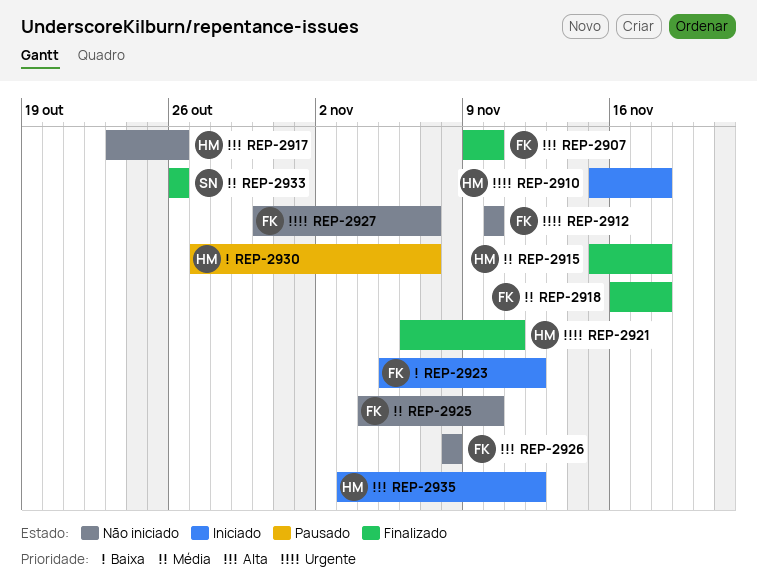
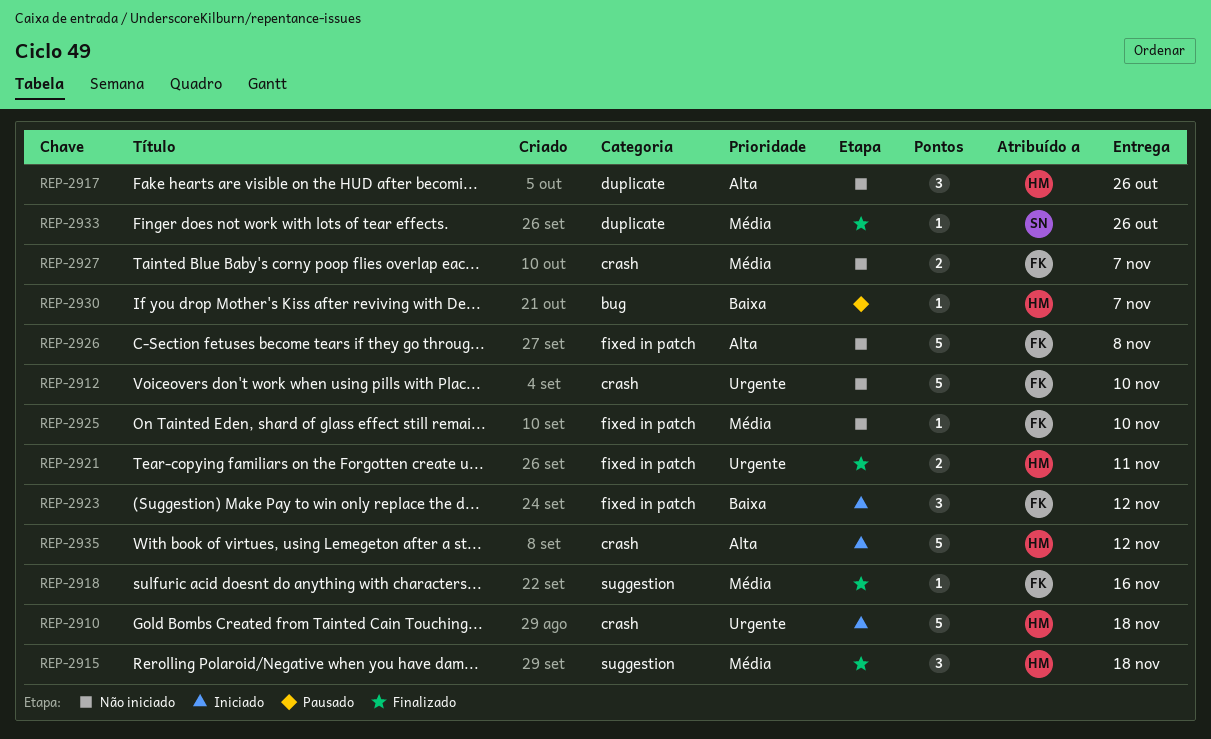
REP-2907: present -> none
REP-2918, due: Nov 18 -> Nov 16
REP-2927, priority: Urgente -> Média

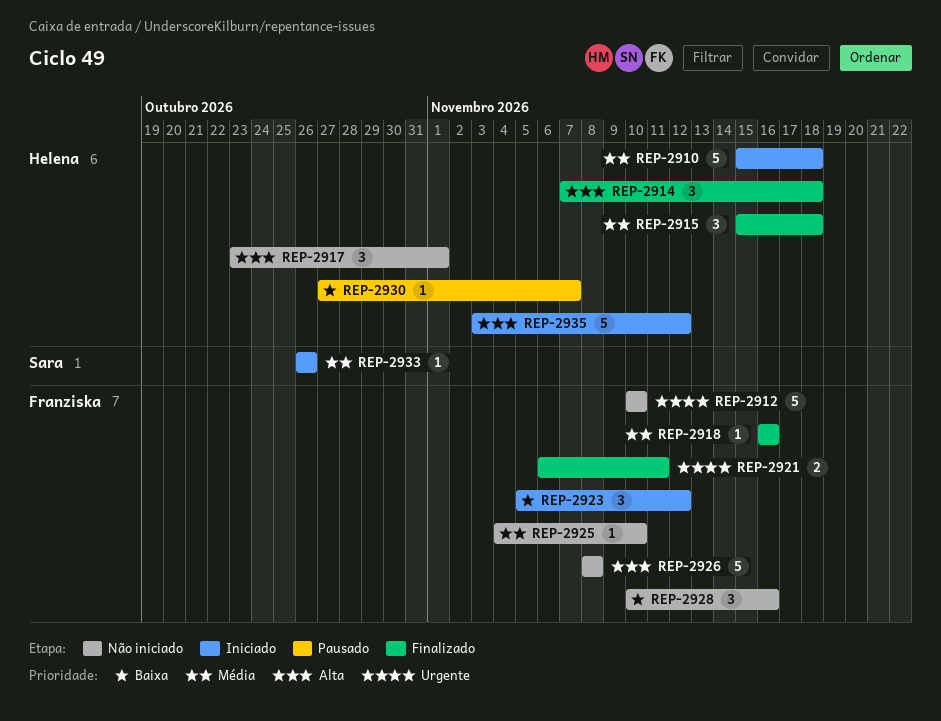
REP-2910, priority: Urgente -> Média
REP-2914: none -> present
REP-2917, due: Oct 26 -> Nov 1
REP-2921, owner: Helena -> Franziska
REP-2927: present -> none
REP-2928: none -> present
REP-2933, status: Finalizado -> Iniciado

